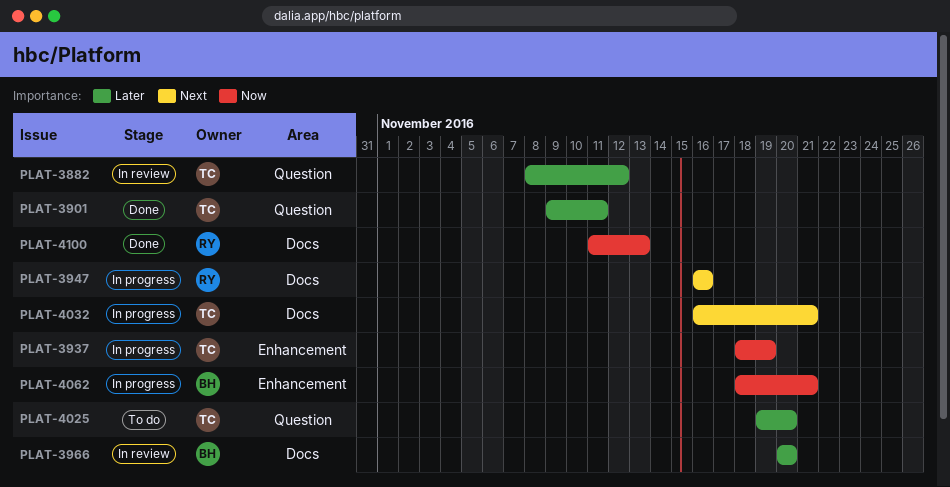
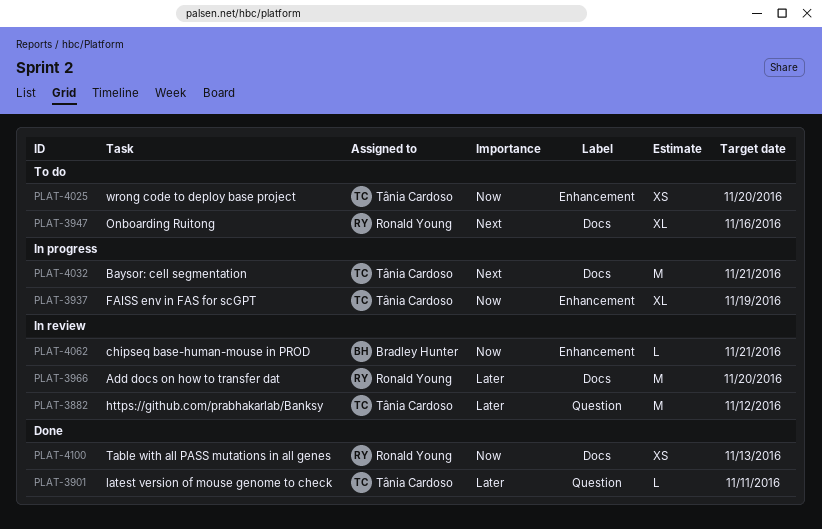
PLAT-3947, status: In progress -> To do
PLAT-3966, owner: Bradley Hunter -> Ronald Young
PLAT-4025, priority: Later -> Now
PLAT-4025, label: Question -> Enhancement
PLAT-4062, status: In progress -> In review

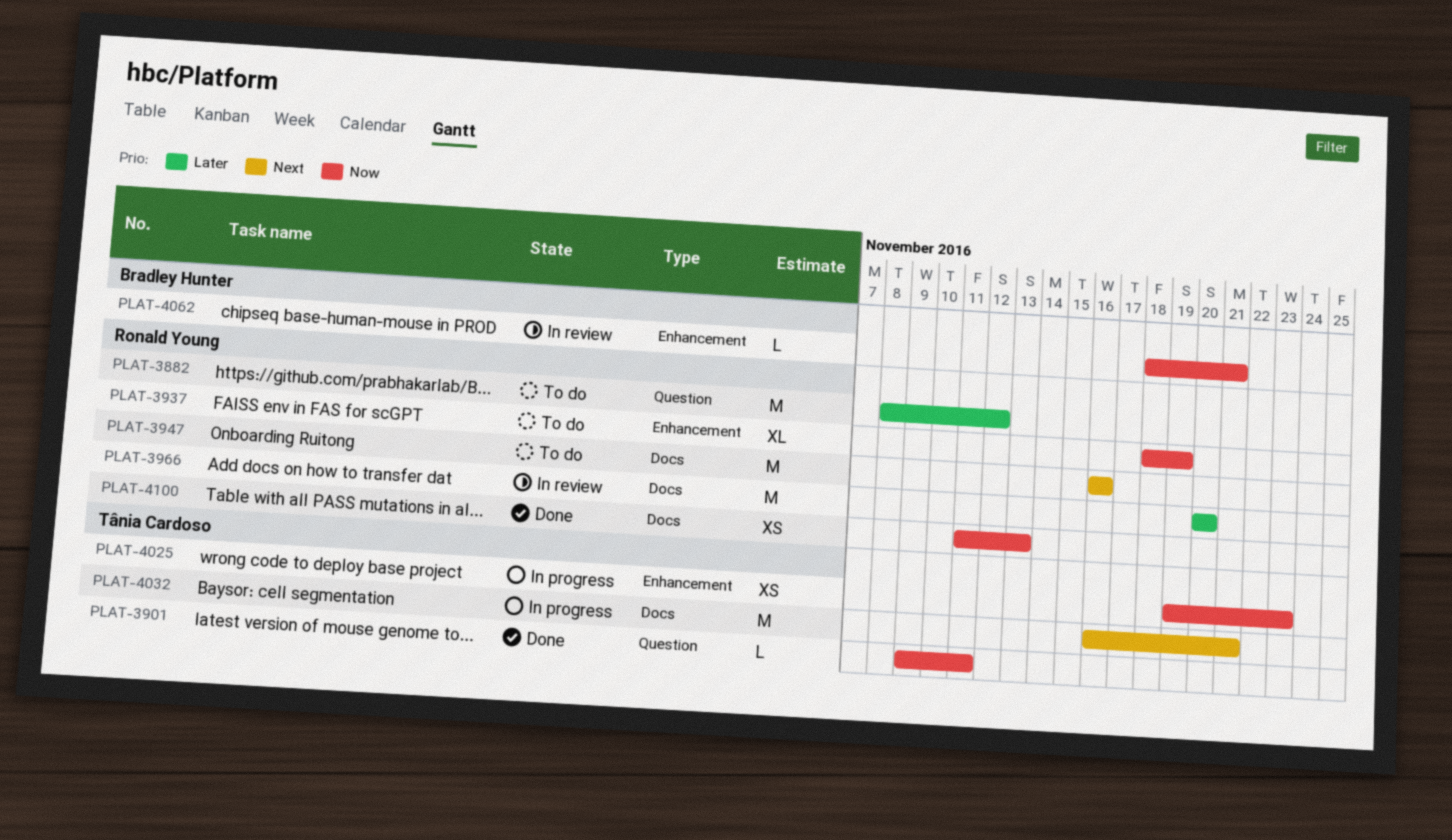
PLAT-3882, status: In review -> To do
PLAT-3882, owner: Tânia Cardoso -> Ronald Young
PLAT-3901, priority: Later -> Now
PLAT-3937, status: In progress -> To do
PLAT-3937, owner: Tânia Cardoso -> Ronald Young
PLAT-3947, estimate: XL -> M
PLAT-4025, status: To do -> In progress
PLAT-4025, due: Nov 20 -> Nov 23

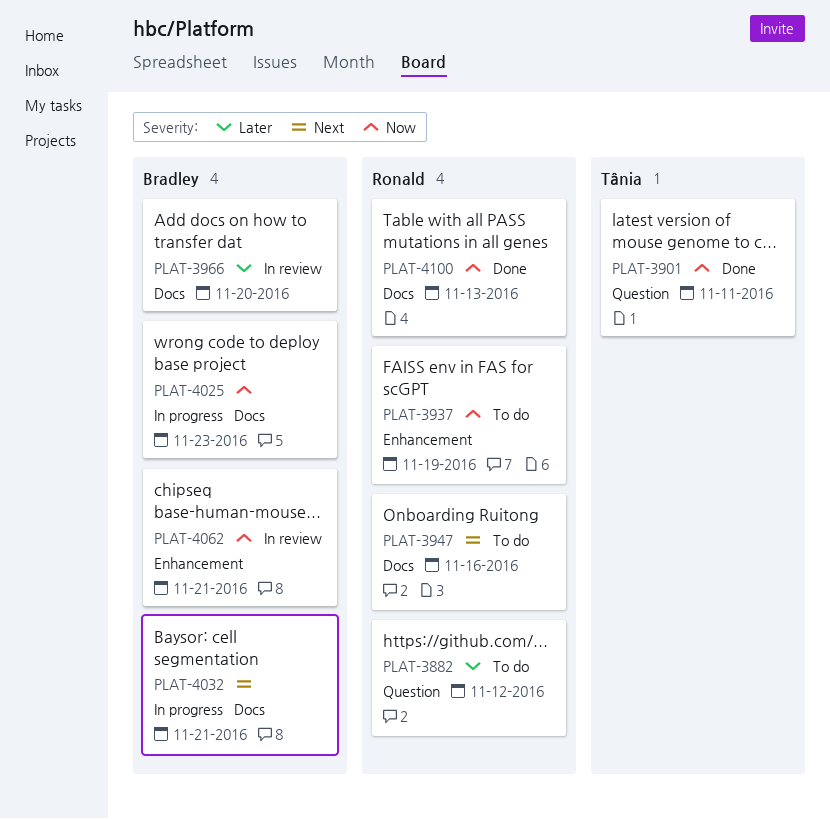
PLAT-3966, owner: Ronald Young -> Bradley Hunter
PLAT-4025, owner: Tânia Cardoso -> Bradley Hunter
PLAT-4025, label: Enhancement -> Docs
PLAT-4032, owner: Tânia Cardoso -> Bradley Hunter

